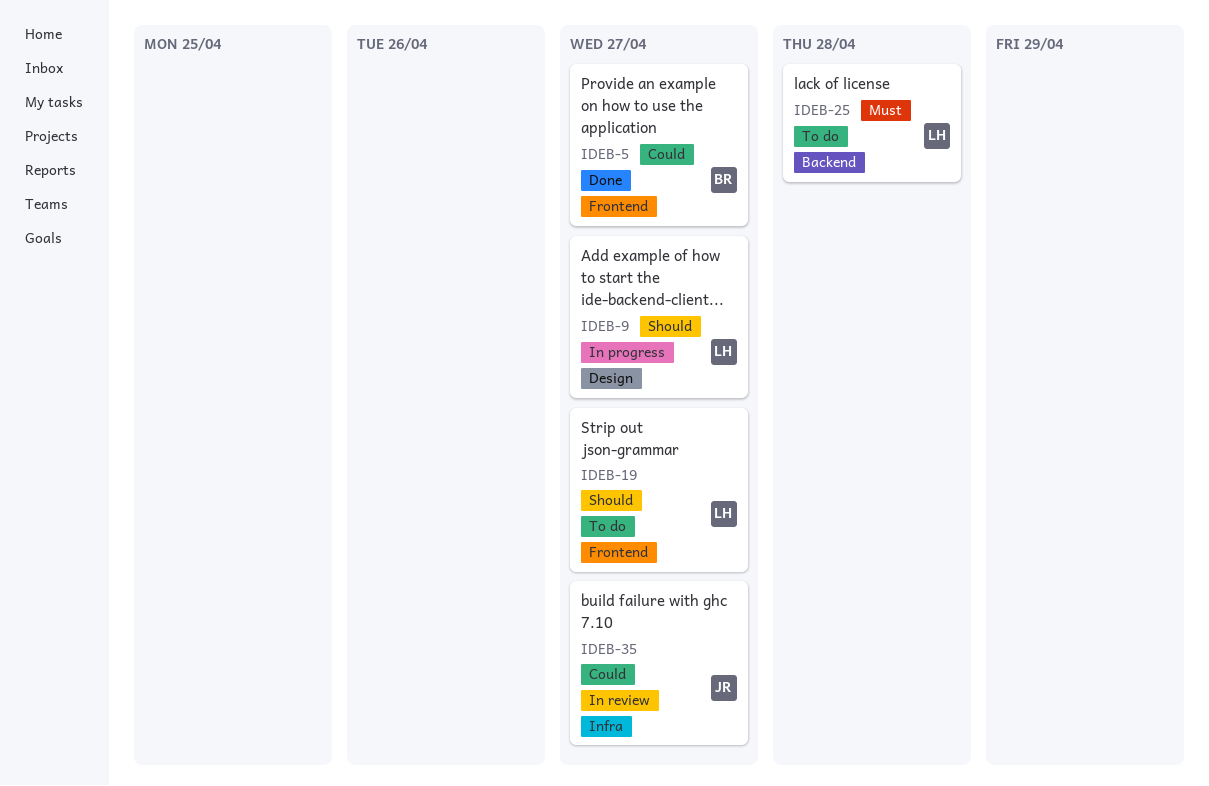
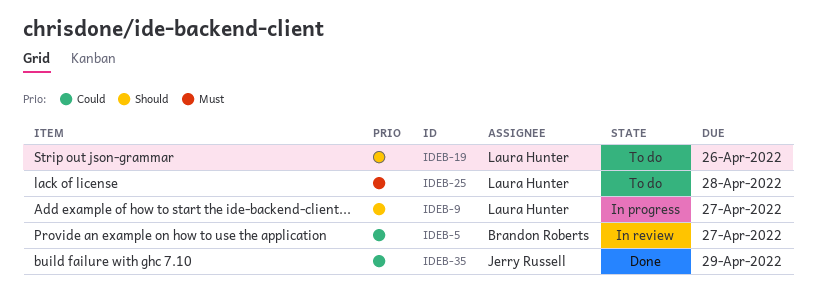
IDEB-5, status: Done -> In review
IDEB-19, due: Apr 27 -> Apr 26
IDEB-35, status: In review -> Done
IDEB-35, due: Apr 27 -> Apr 29

